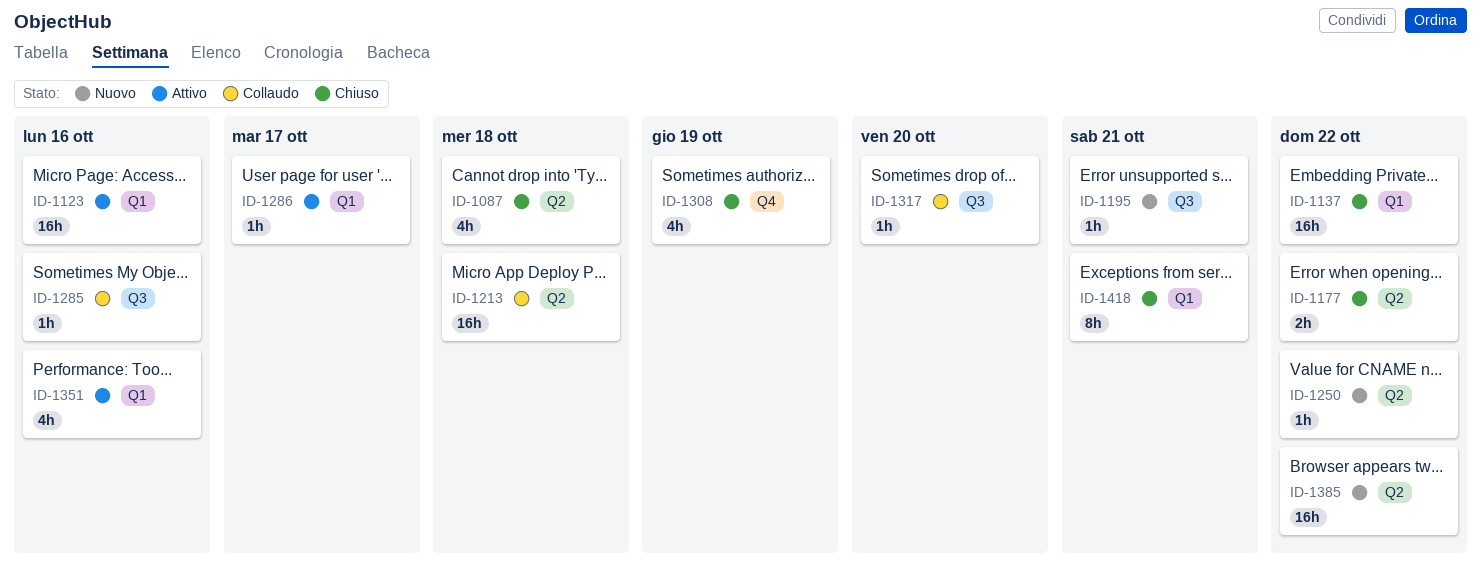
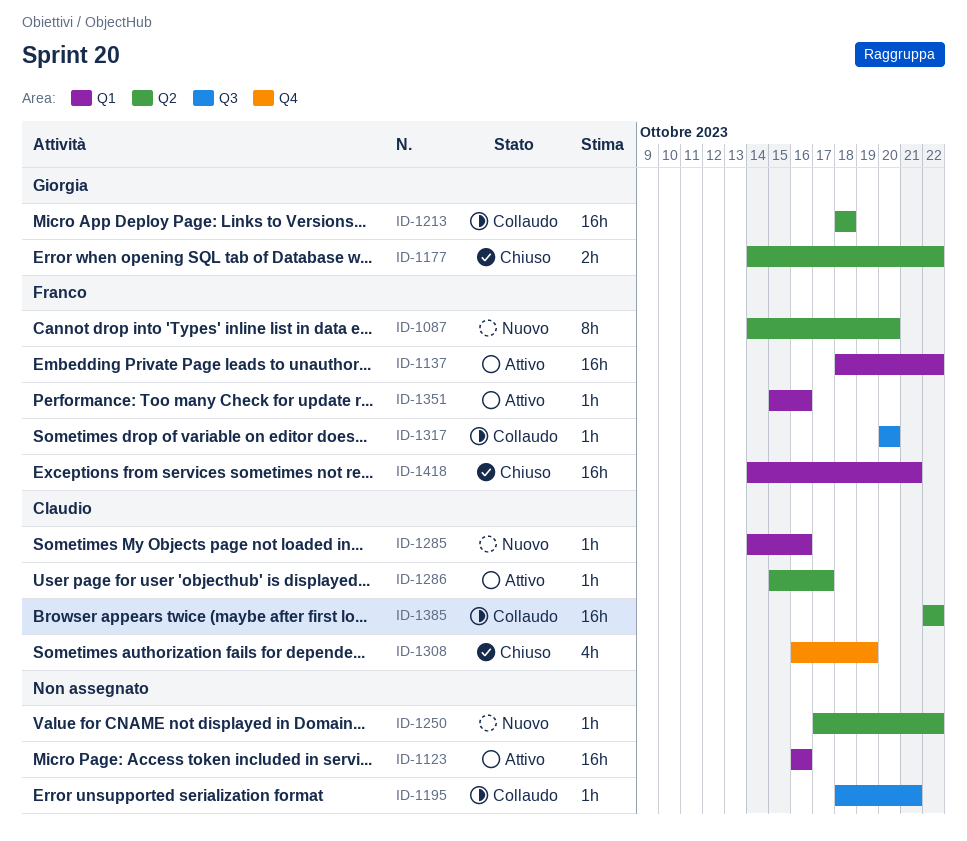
ID-1087, status: Chiuso -> Nuovo
ID-1087, estimate: 4h -> 8h
ID-1087, due: Oct 18 -> Oct 20
ID-1137, status: Chiuso -> Attivo
ID-1195, status: Nuovo -> Collaudo
ID-1285, status: Collaudo -> Nuovo
ID-1285, label: Q3 -> Q1
ID-1286, label: Q1 -> Q2
ID-1351, estimate: 4h -> 1h
ID-1385, status: Nuovo -> Collaudo
ID-1418, estimate: 8h -> 16h

